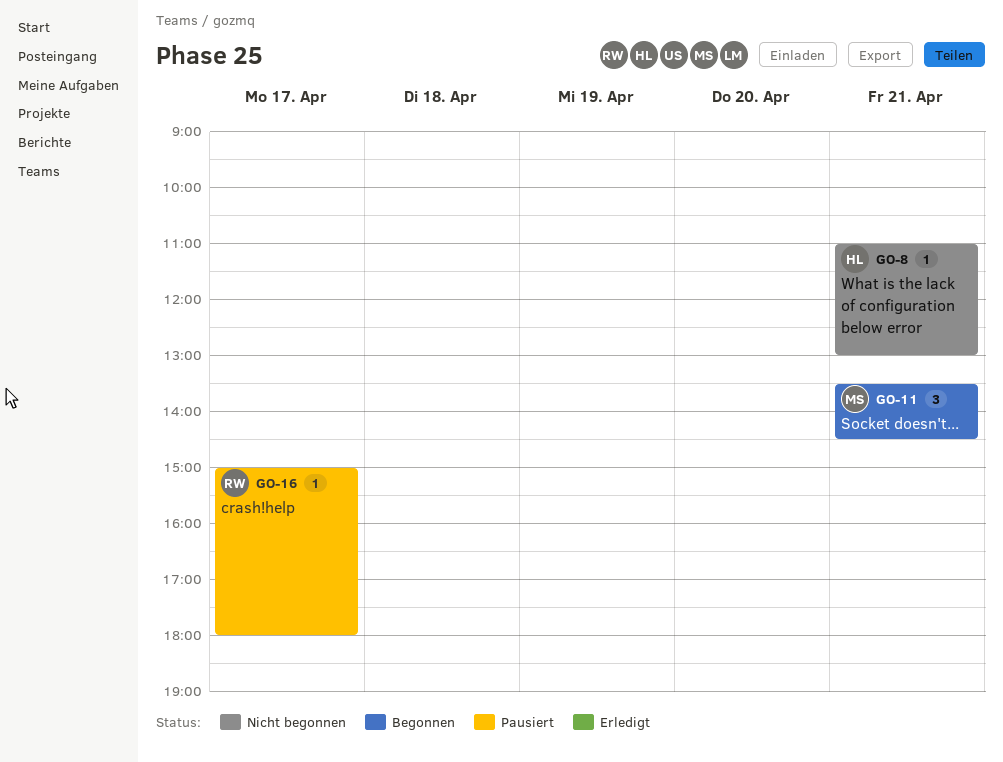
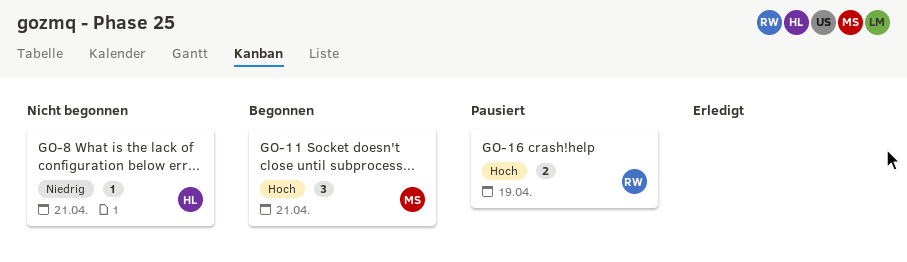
GO-16, estimate: 1 -> 2
GO-16, day: Apr 17 -> Apr 19

